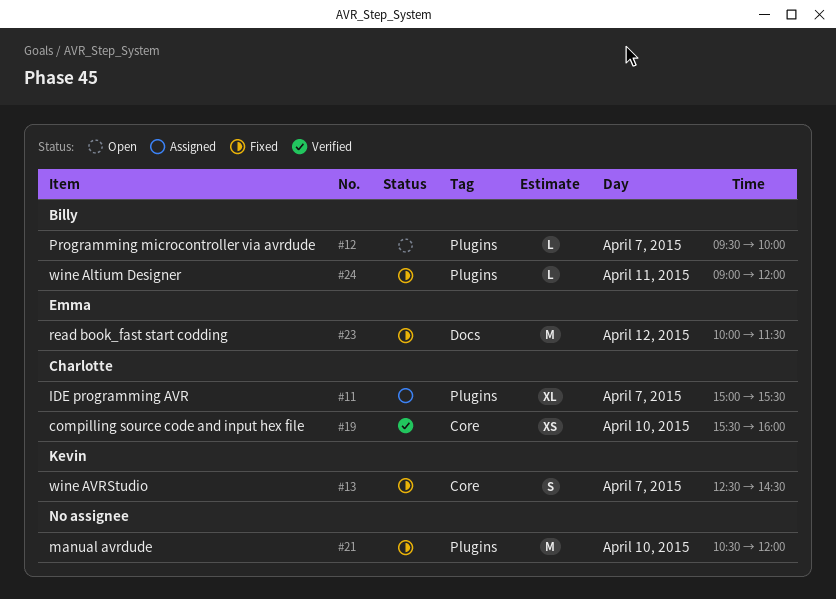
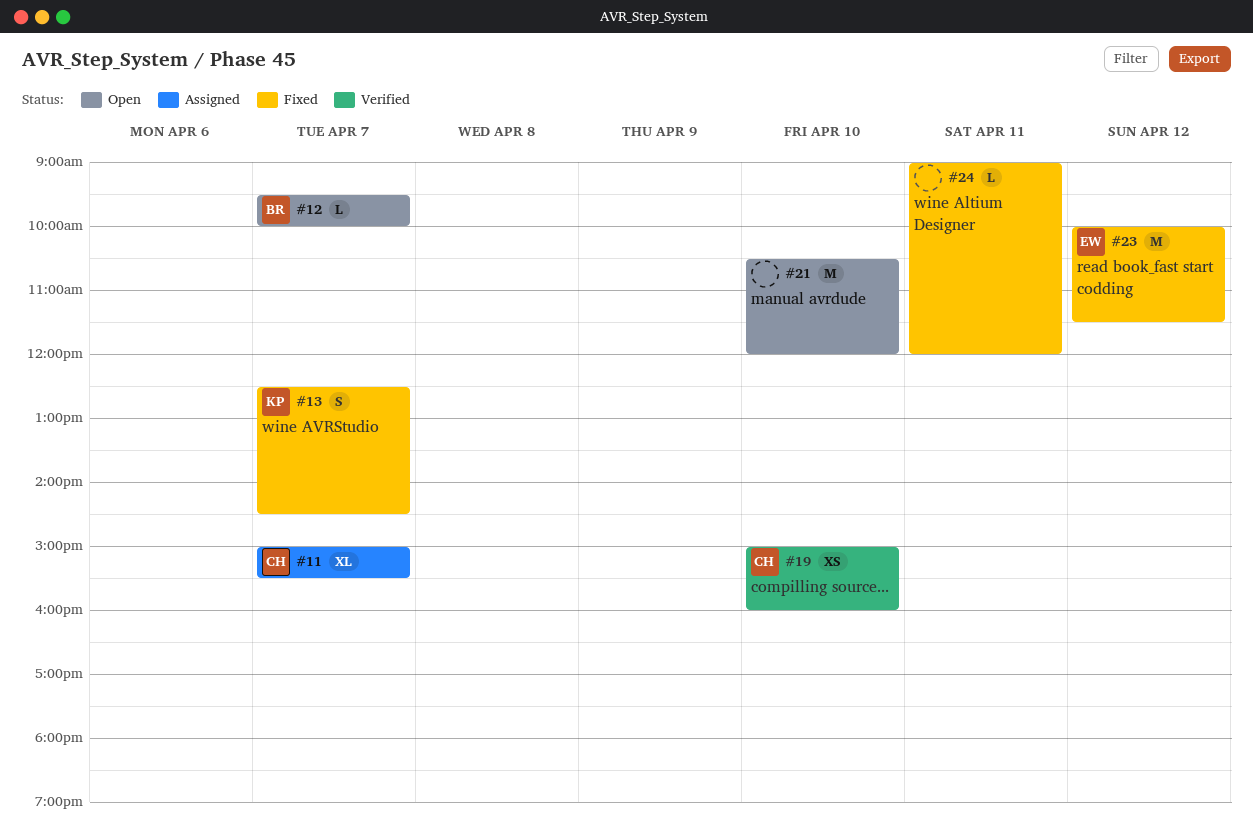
#19, begins: 15:30 -> 15:00
#21, status: Fixed -> Open
#24, owner: Billy -> none

